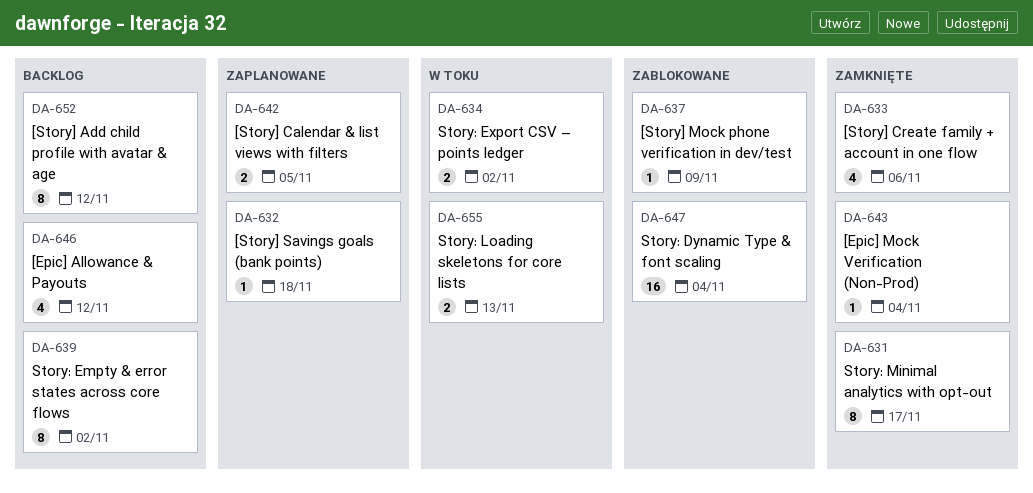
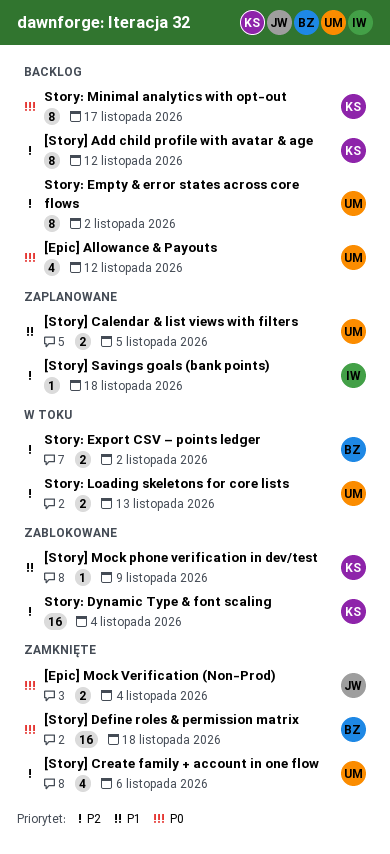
[Epic] Mock Verification (Non-Prod), estimate: 1 -> 2
[Story] Define roles & permission matrix: none -> present
Story: Minimal analytics with opt-out, status: Zamknięte -> Backlog

